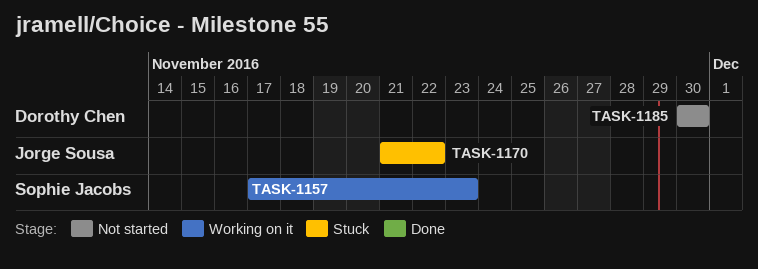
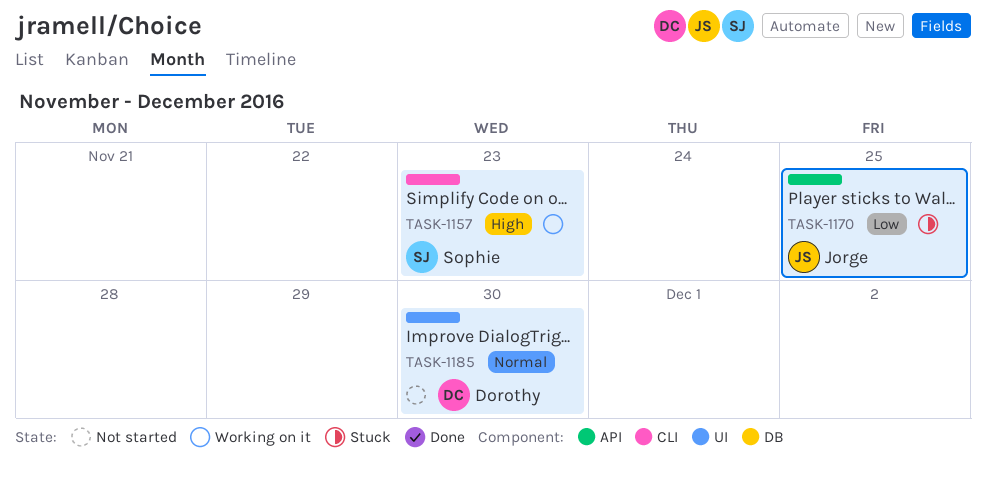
TASK-1170, due: Nov 22 -> Nov 25

